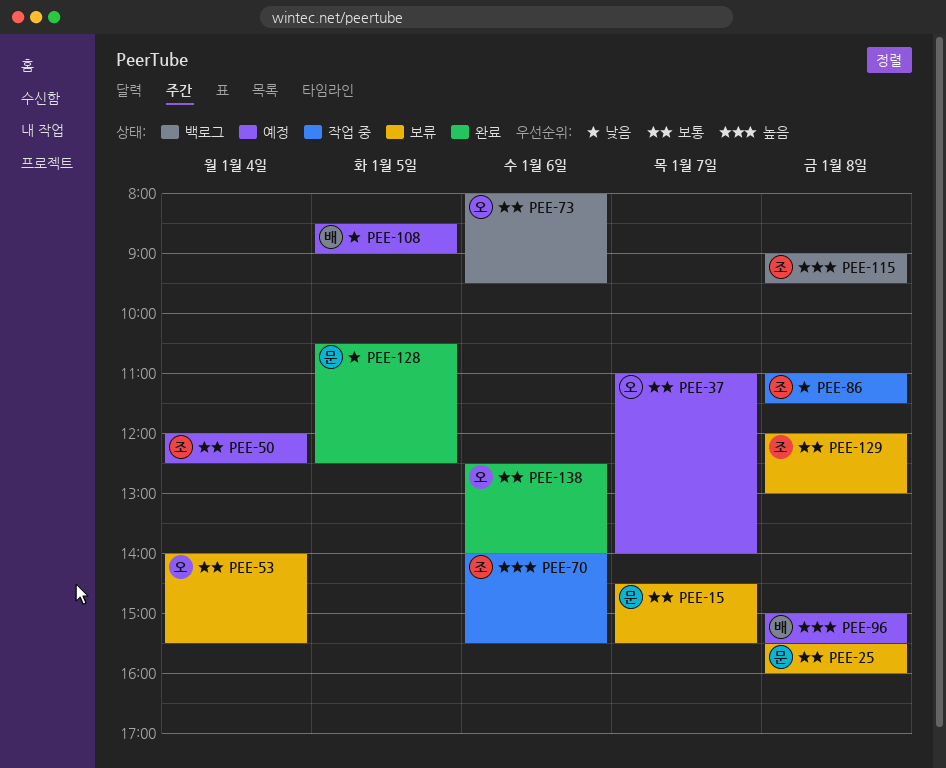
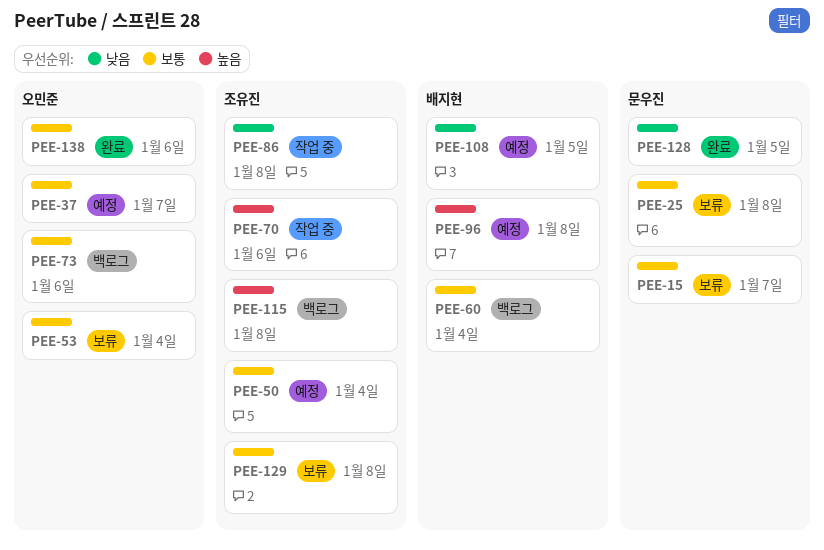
PEE-60: none -> present

